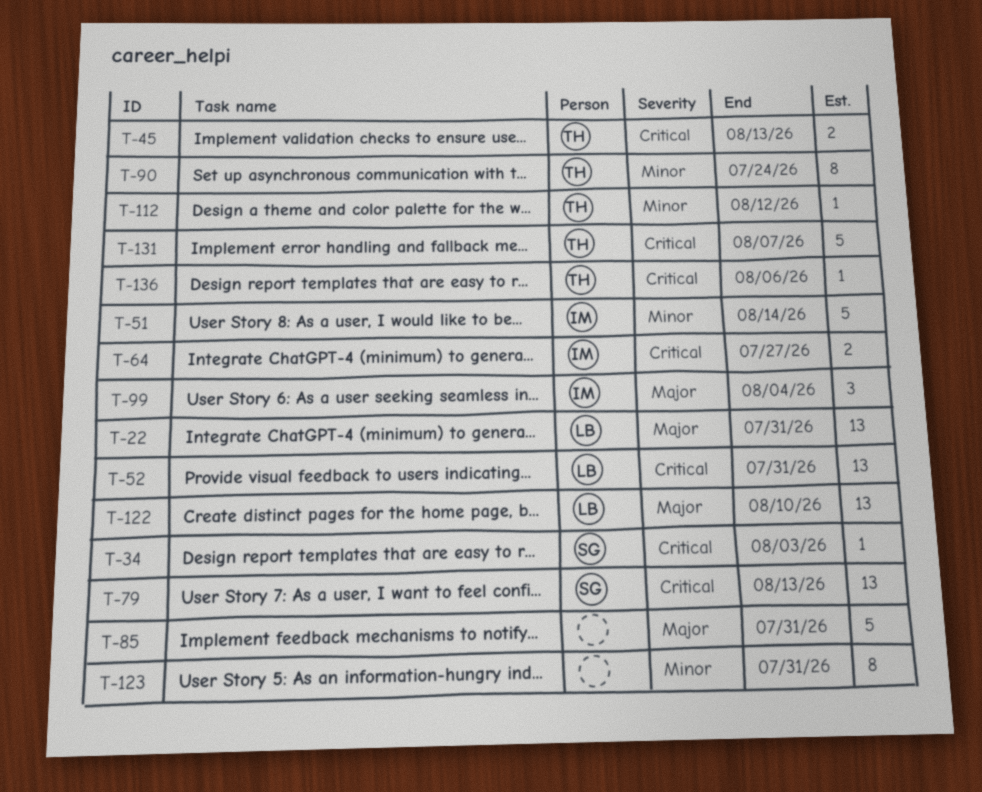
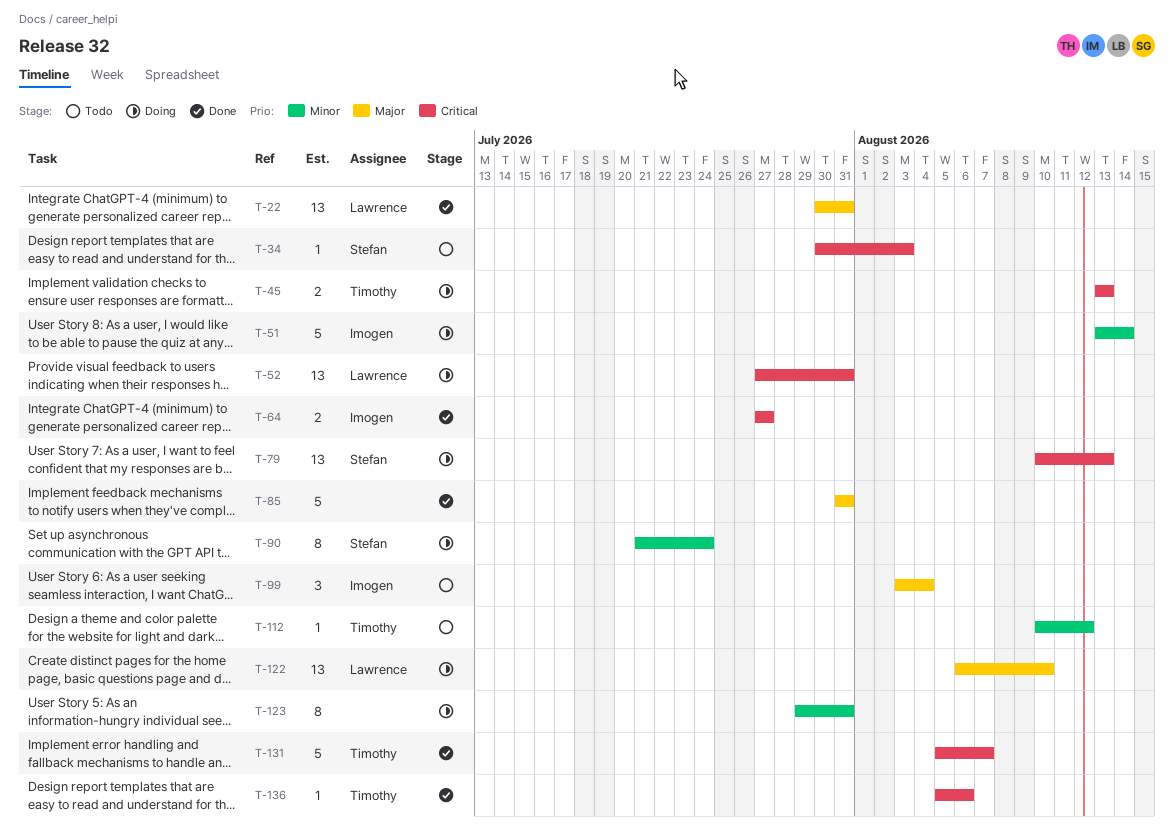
T-90, owner: Timothy -> Stefan

